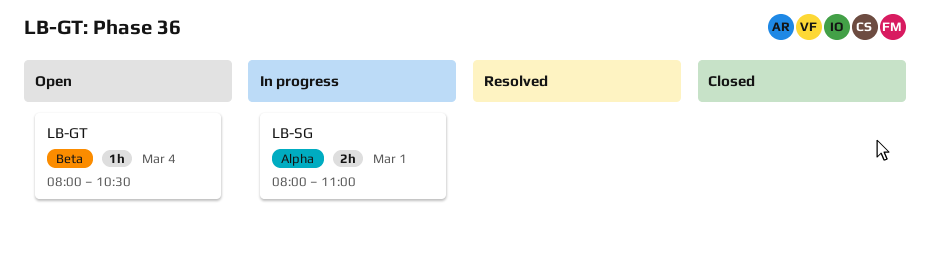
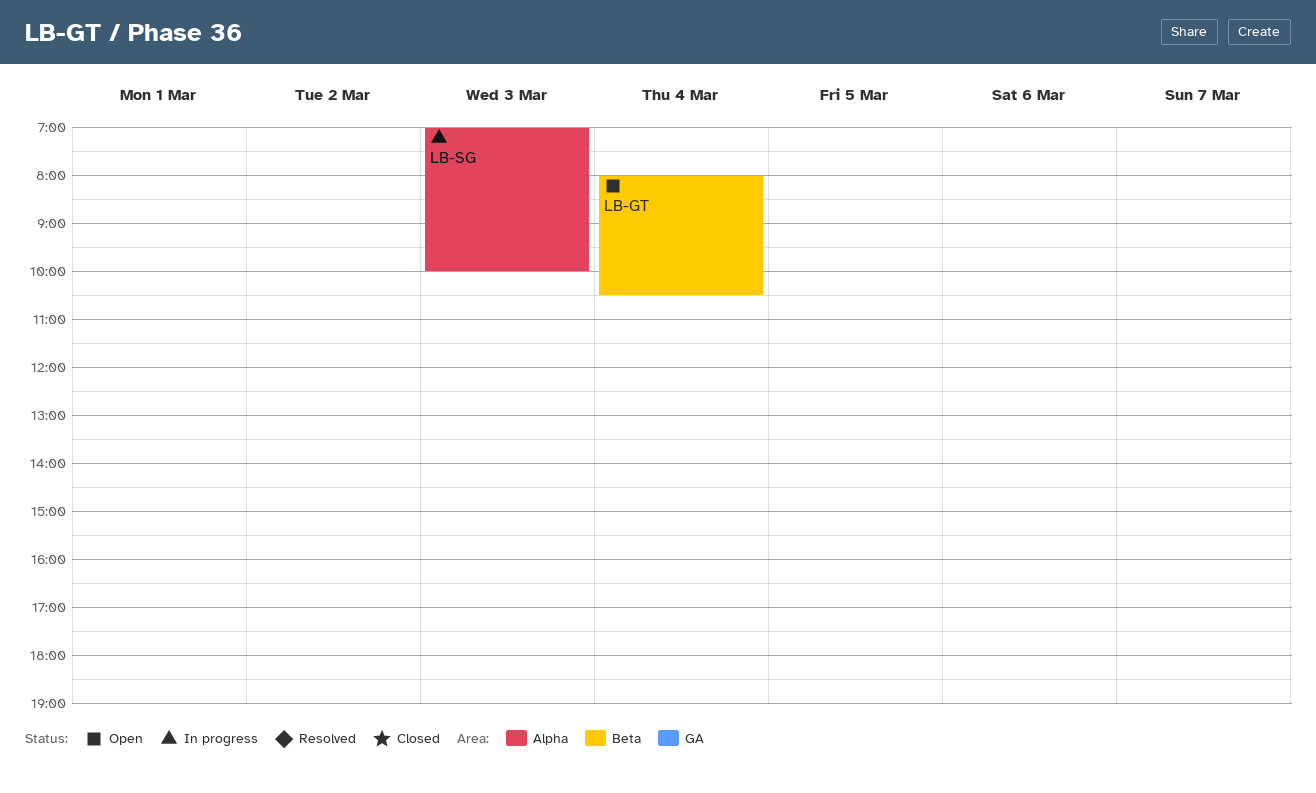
LB-SG, day: Mar 1 -> Mar 3
LB-SG, begins: 08:00 -> 07:00
LB-SG, ends: 11:00 -> 10:00

